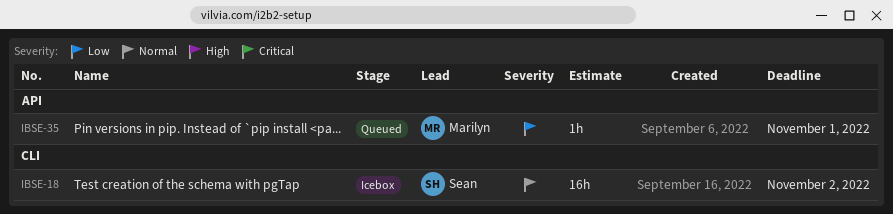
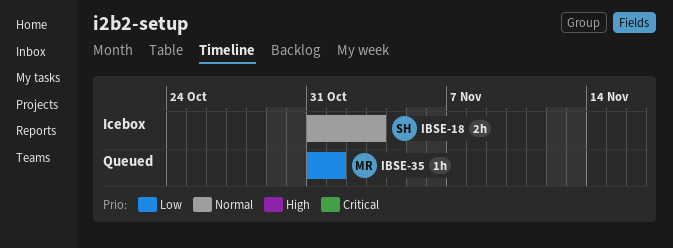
IBSE-18, estimate: 16h -> 2h
IBSE-18, due: Nov 2 -> Nov 3

